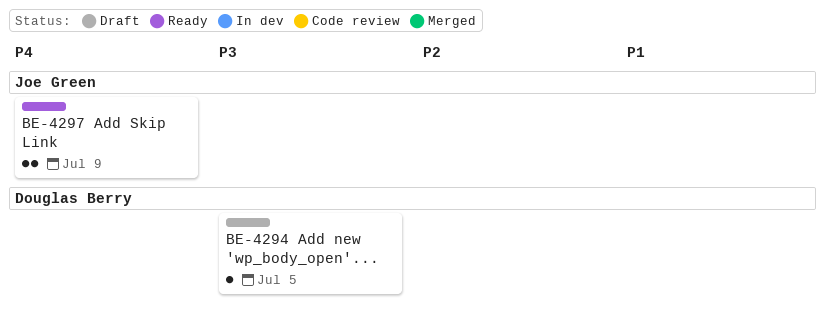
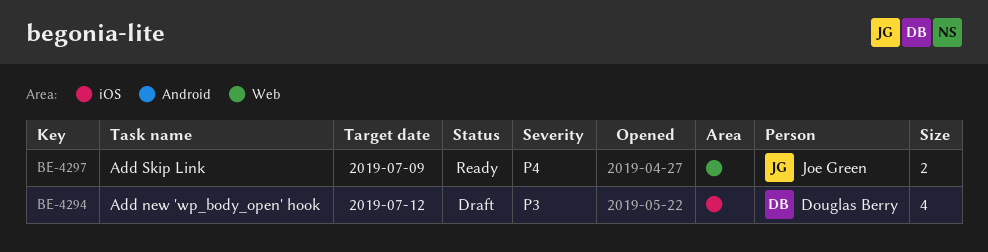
BE-4294, estimate: 1 -> 4
BE-4294, due: Jul 5 -> Jul 12

